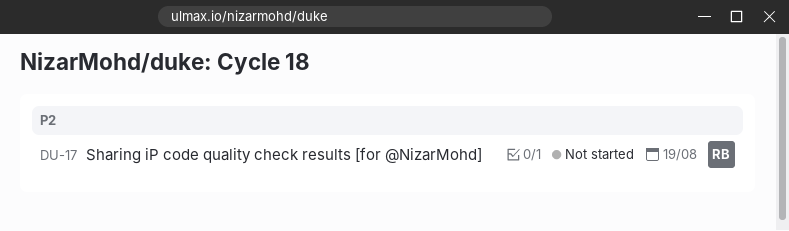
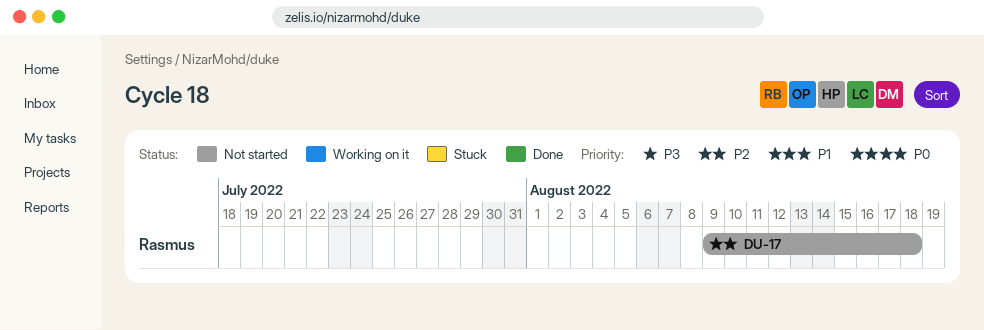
DU-17, due: Aug 19 -> Aug 18

